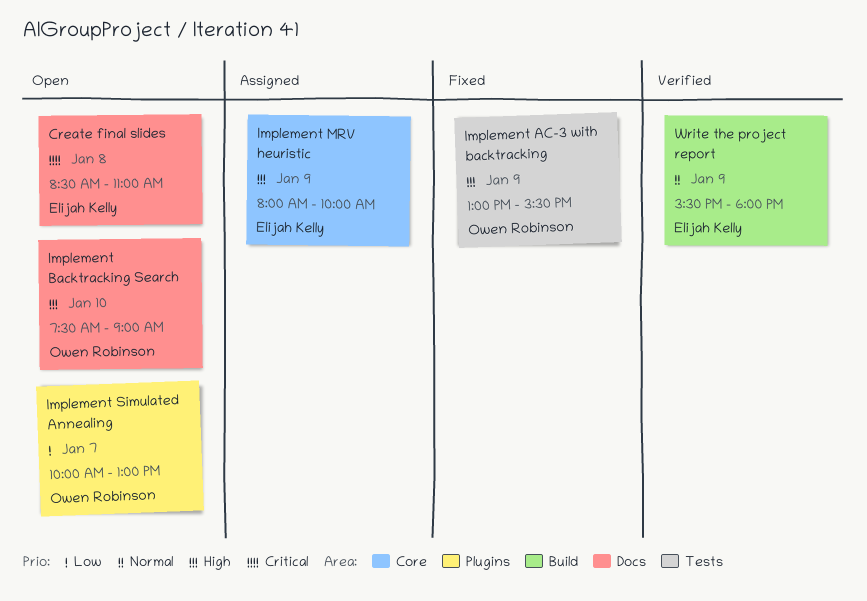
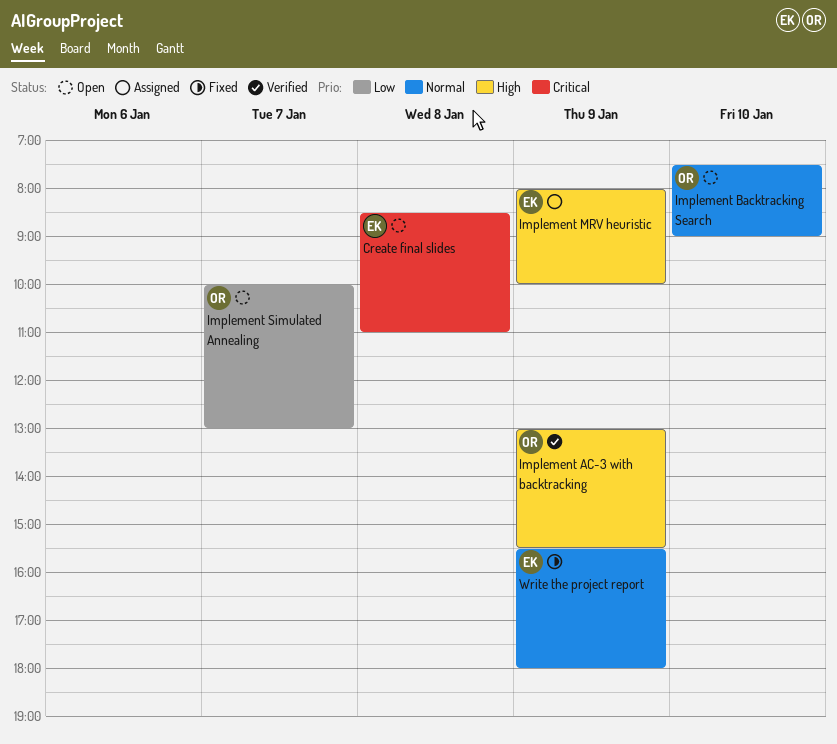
Implement AC-3 with backtracking, status: Fixed -> Verified
Implement Backtracking Search, priority: High -> Normal
Write the project report, status: Verified -> Fixed

